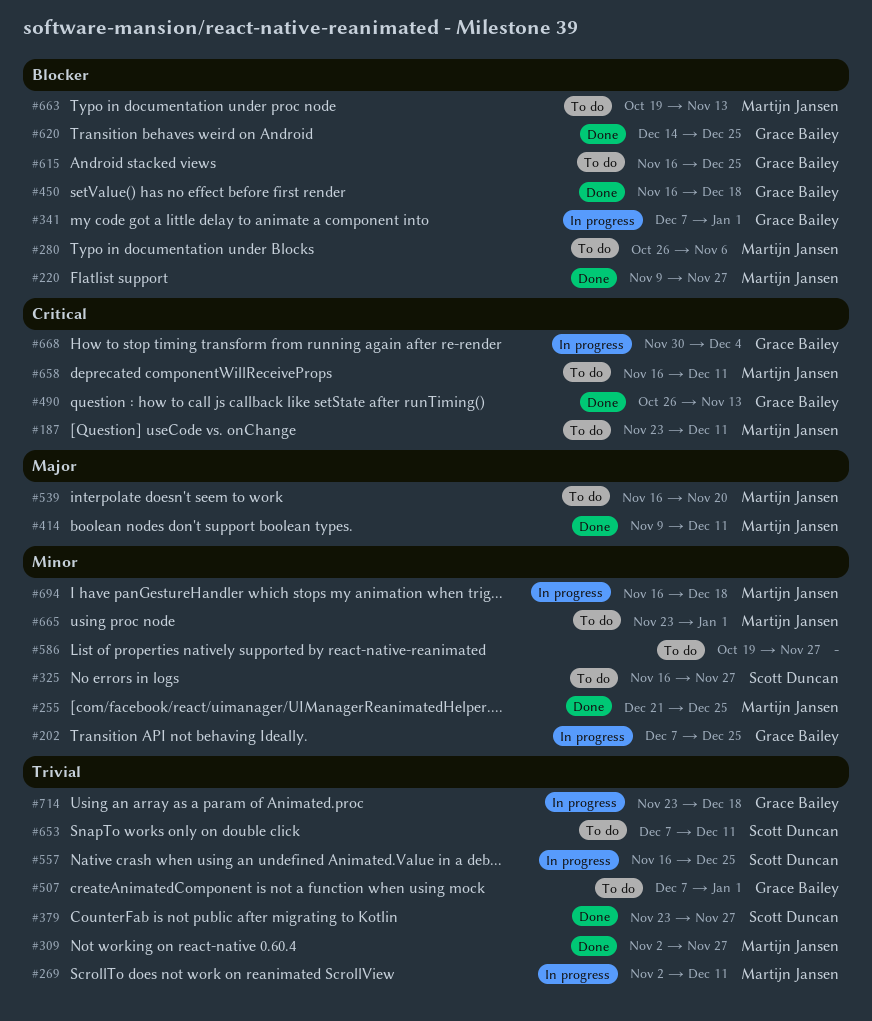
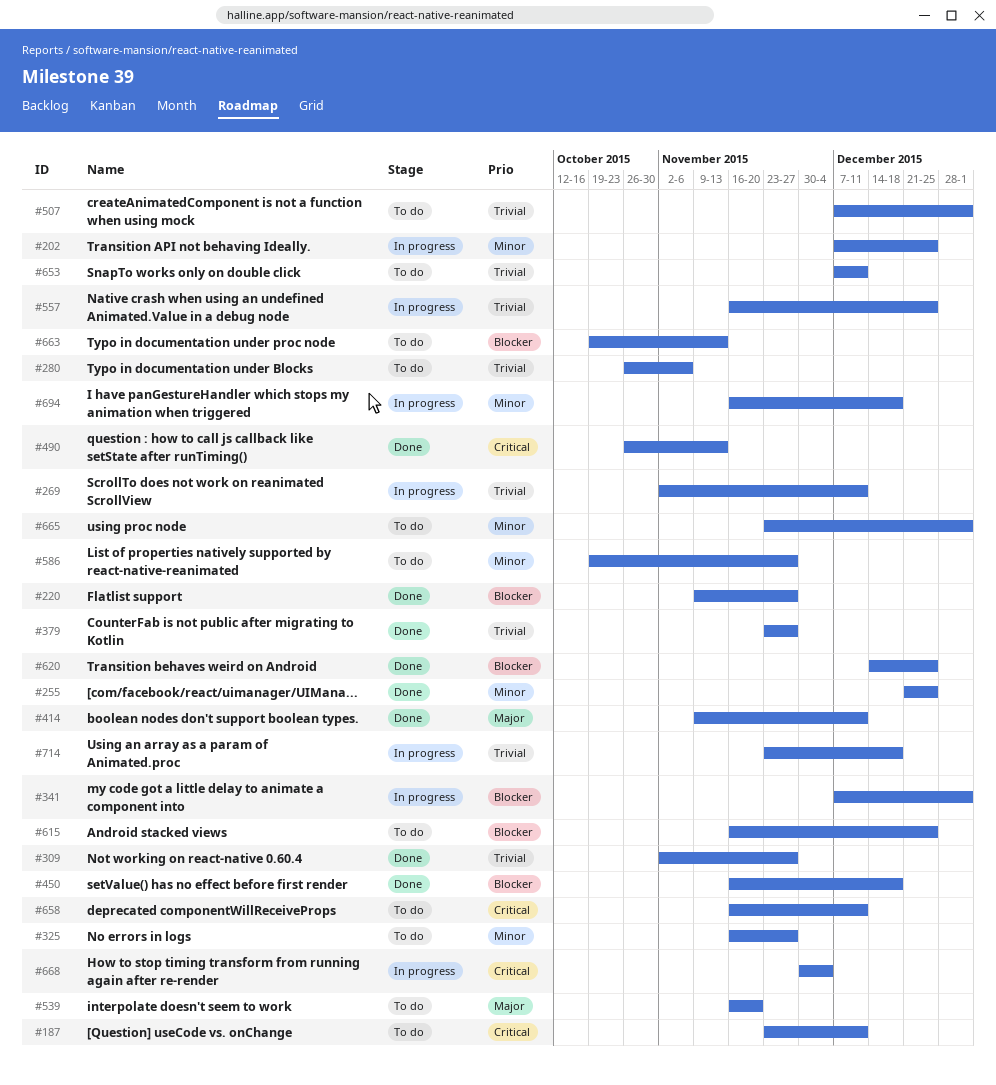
#280, priority: Blocker -> Trivial

